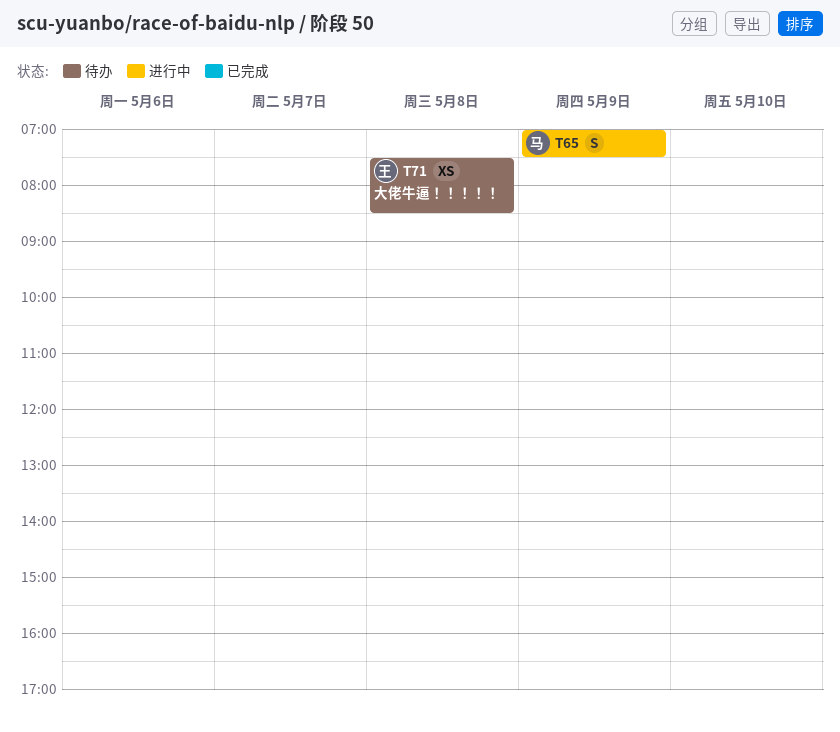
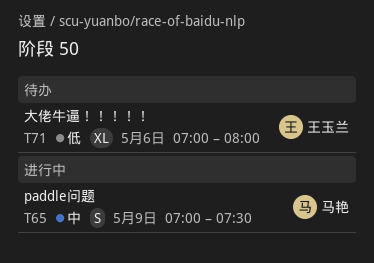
T71, estimate: XS -> XL
T71, day: May 8 -> May 6
T71, begins: 07:30 -> 07:00
T71, ends: 08:30 -> 08:00

